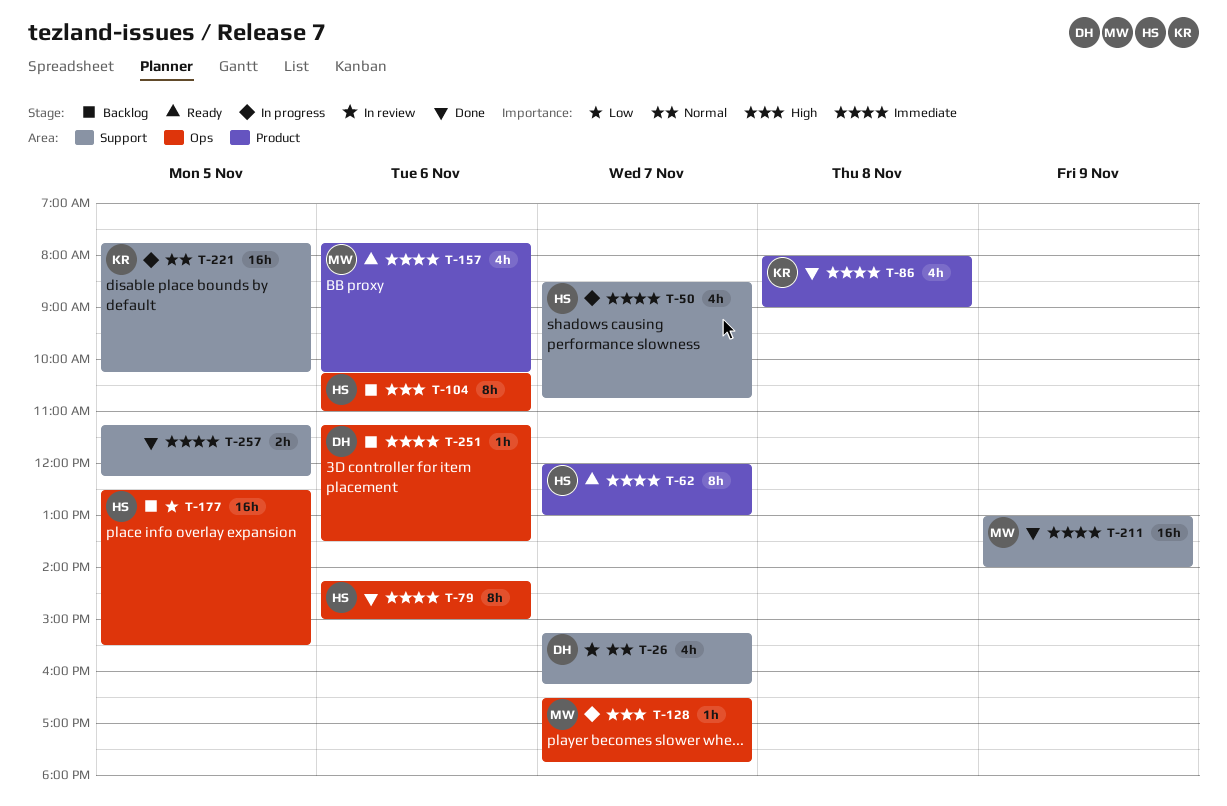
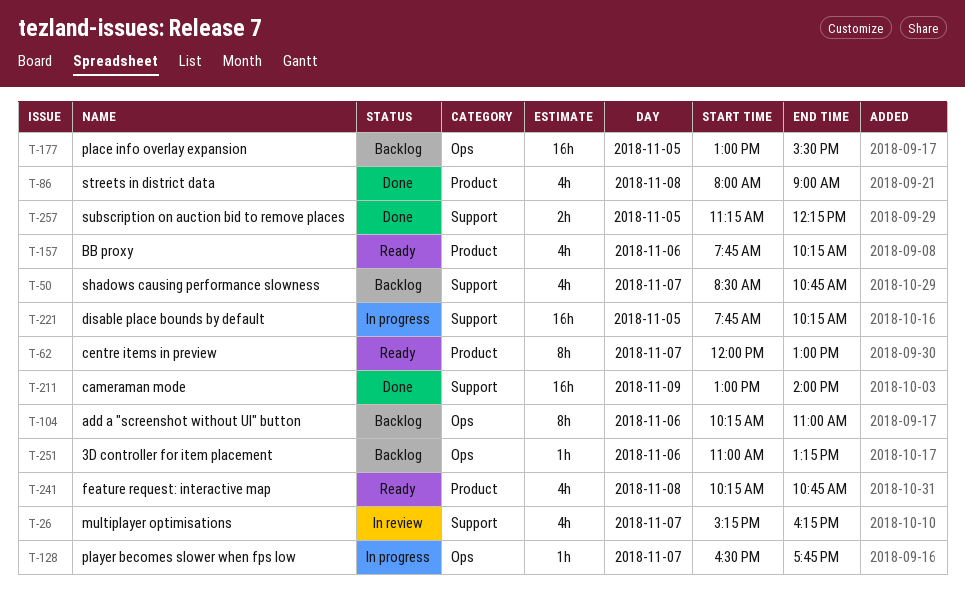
T-50, status: In progress -> Backlog
T-79: present -> none
T-177, begins: 12:30 -> 13:00
T-241: none -> present
T-251, begins: 11:15 -> 11:00
T-251, ends: 13:30 -> 13:15

